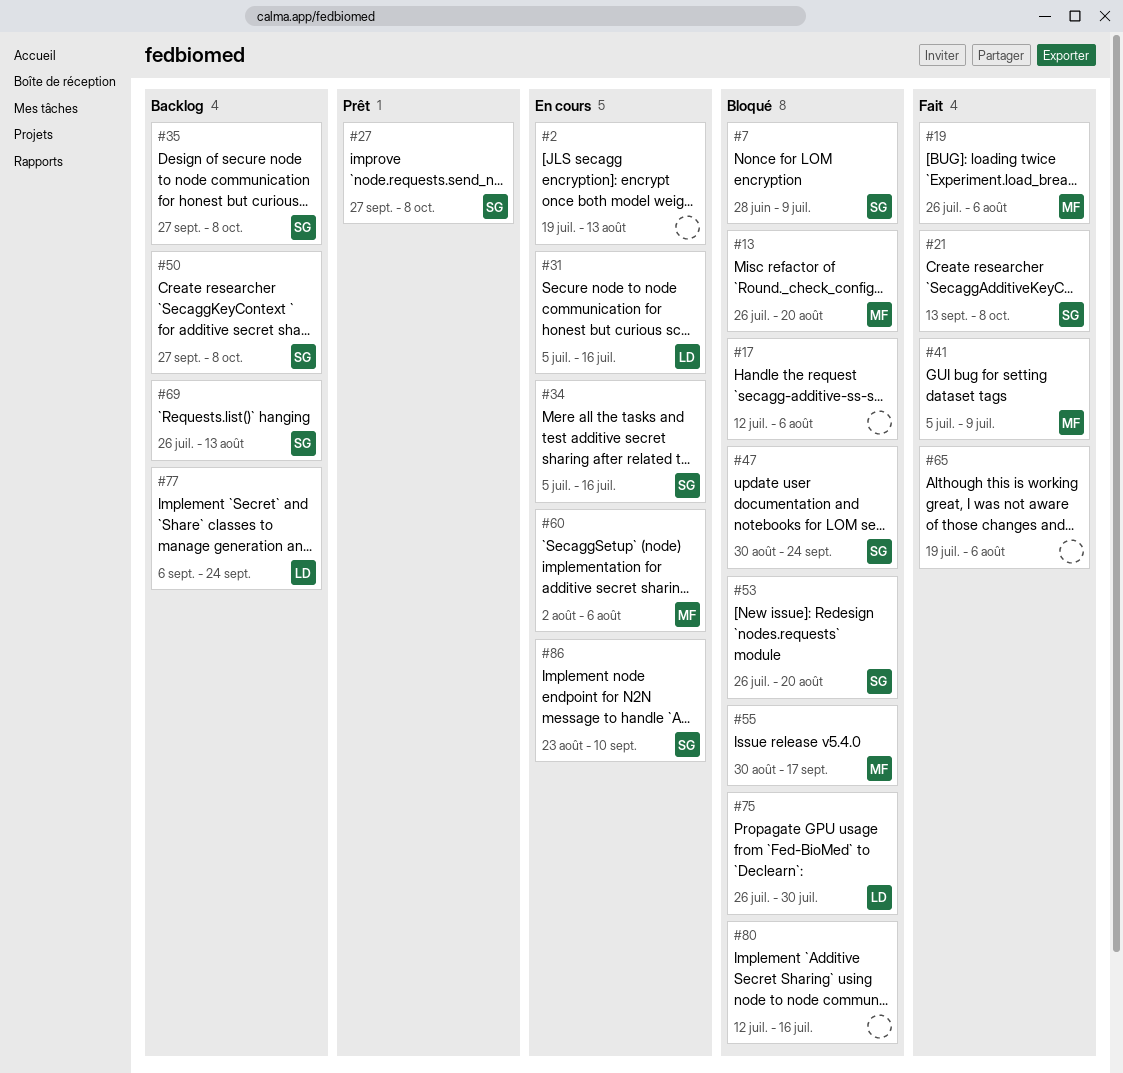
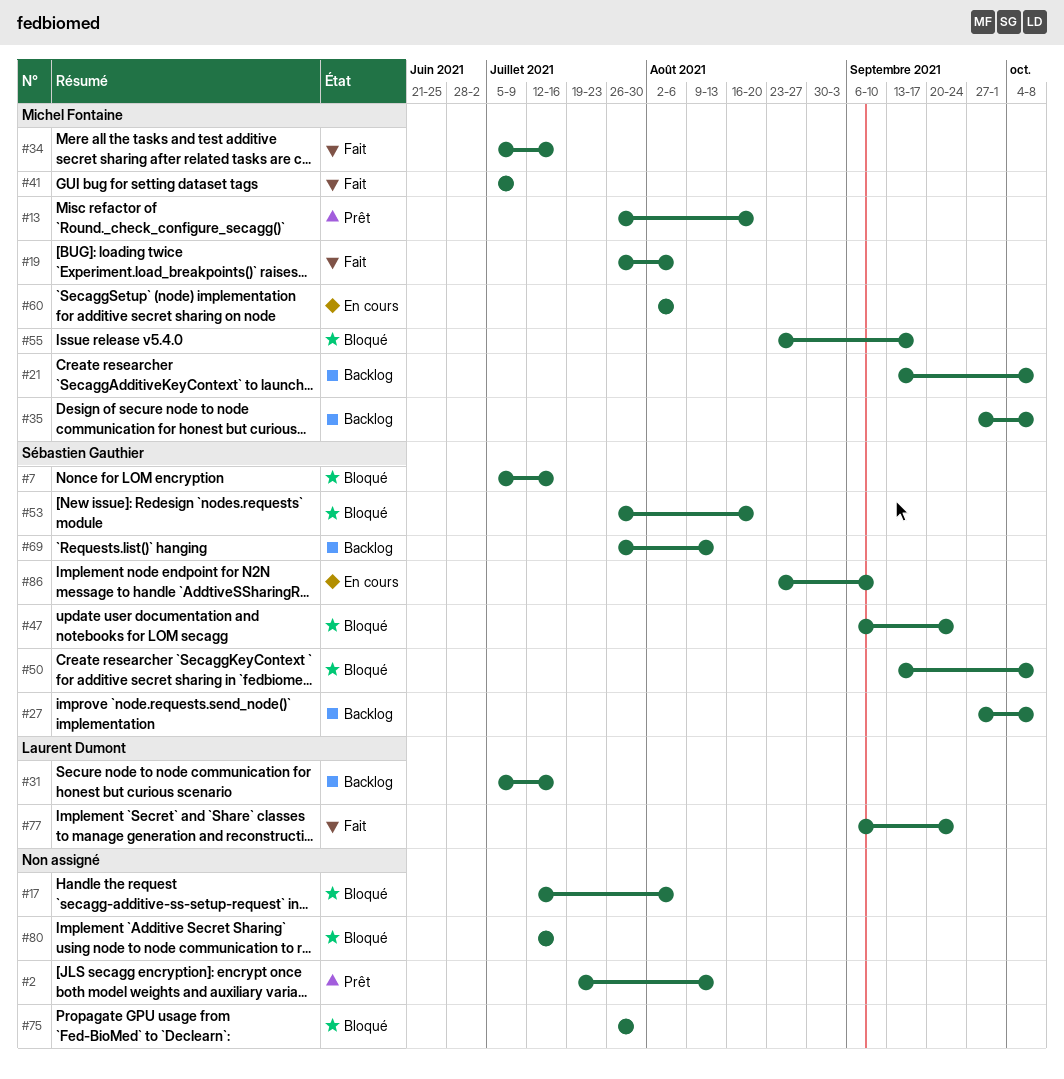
#2, status: En cours -> Prêt
#7, start: Jun 28 -> Jul 5
#7, due: Jul 9 -> Jul 16
#13, status: Bloqué -> Prêt
#21, status: Fait -> Backlog
#21, owner: Sébastien Gauthier -> Michel Fontaine
#27, status: Prêt -> Backlog
#31, status: En cours -> Backlog
#34, status: En cours -> Fait
#34, owner: Sébastien Gauthier -> Michel Fontaine
#35, owner: Sébastien Gauthier -> Michel Fontaine
#47, start: Aug 30 -> Sep 6
#50, status: Backlog -> Bloqué
#50, start: Sep 27 -> Sep 13
#55, start: Aug 30 -> Aug 23
#65: present -> none
#75, owner: Laurent Dumont -> none
#77, status: Backlog -> Fait

